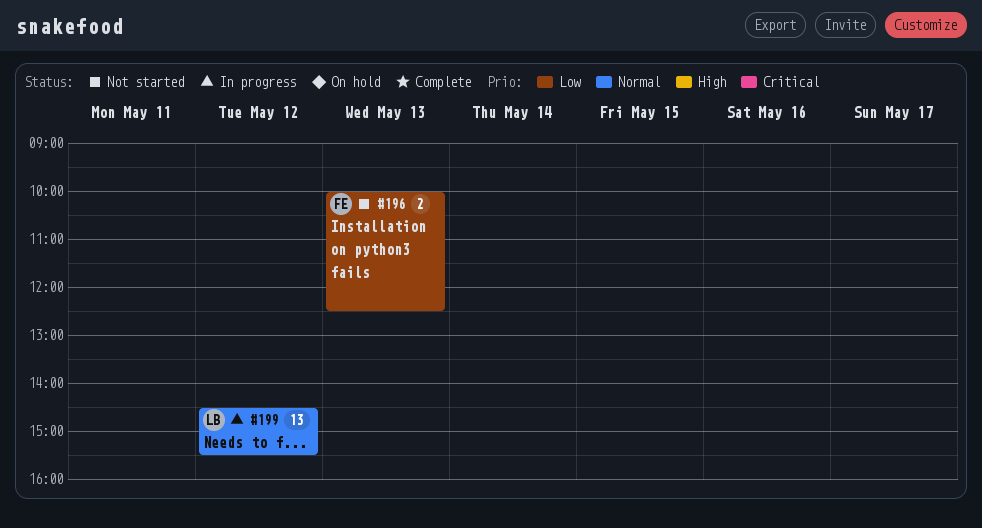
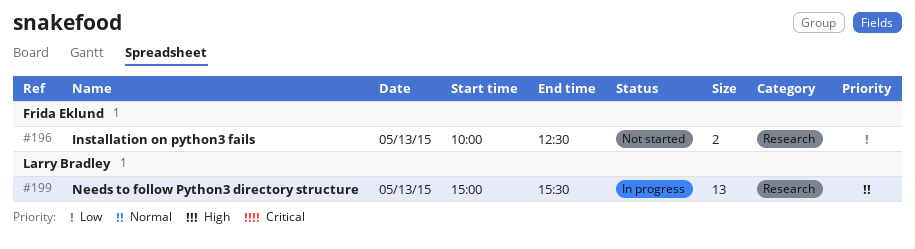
#199, day: May 12 -> May 13
#199, begins: 14:30 -> 15:00

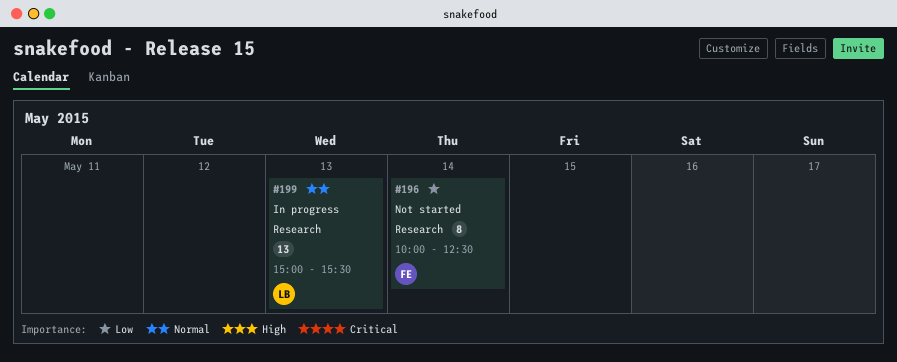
#196, estimate: 2 -> 8
#196, day: May 13 -> May 14

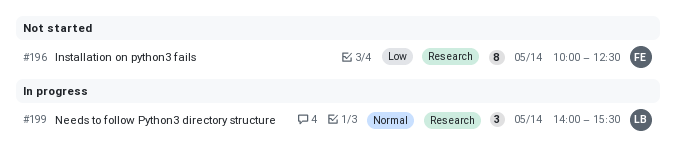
#199, estimate: 13 -> 3
#199, day: May 13 -> May 14
#199, begins: 15:00 -> 14:00

